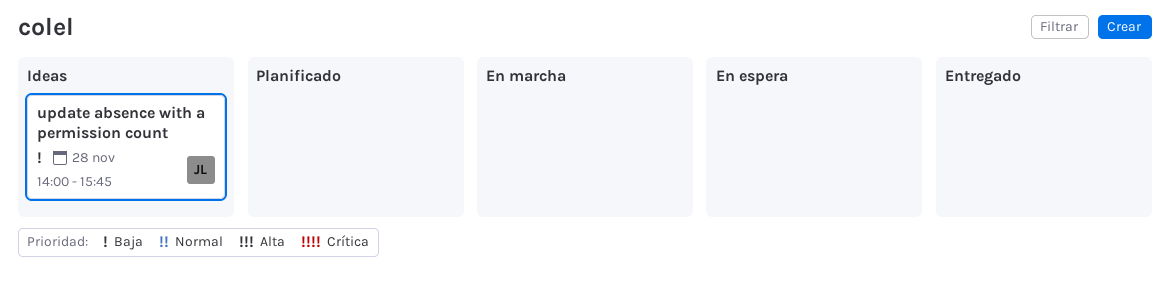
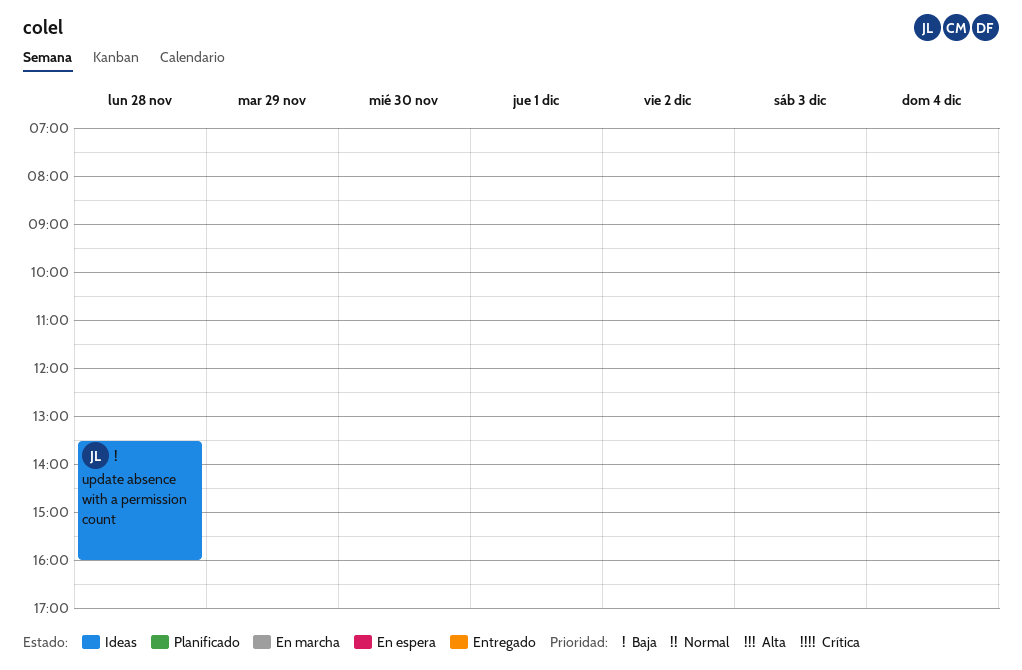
update absence with a permission count, begins: 14:00 -> 13:30
update absence with a permission count, ends: 15:45 -> 16:00

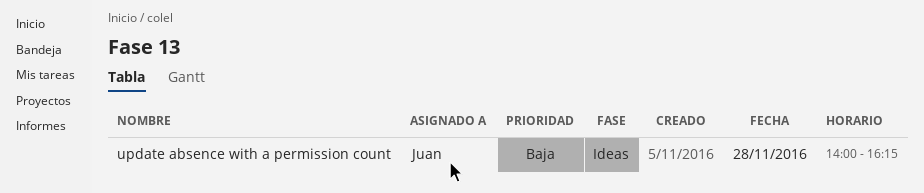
update absence with a permission count, begins: 13:30 -> 14:00
update absence with a permission count, ends: 16:00 -> 16:15

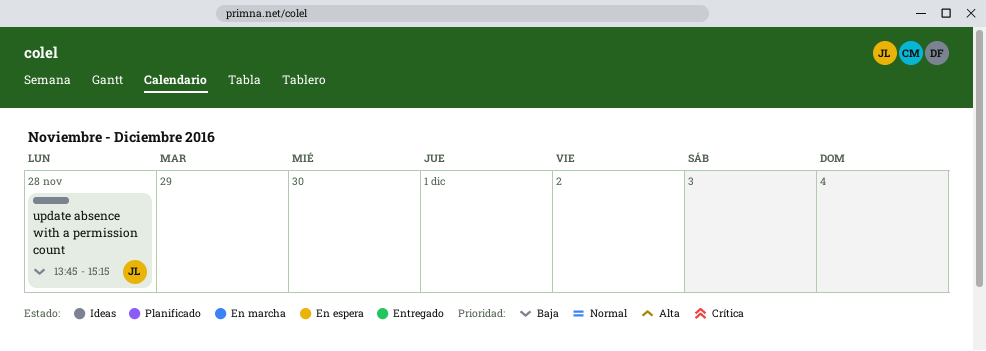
update absence with a permission count, begins: 14:00 -> 13:45
update absence with a permission count, ends: 16:15 -> 15:15

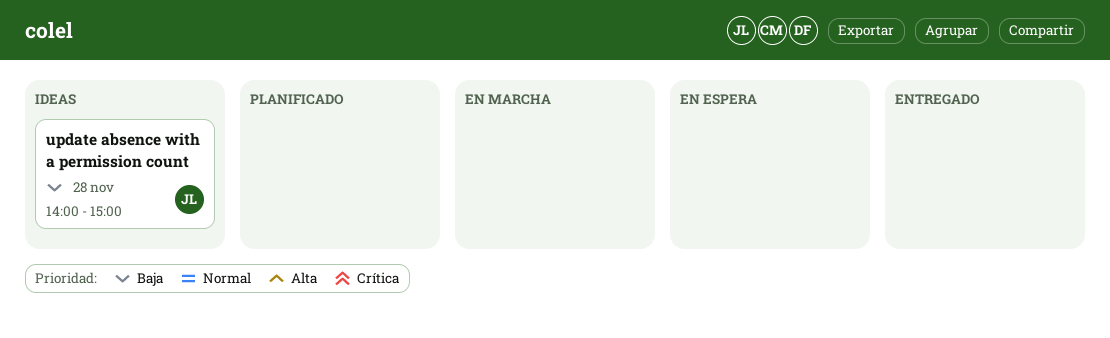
update absence with a permission count, begins: 13:45 -> 14:00
update absence with a permission count, ends: 15:15 -> 15:00

